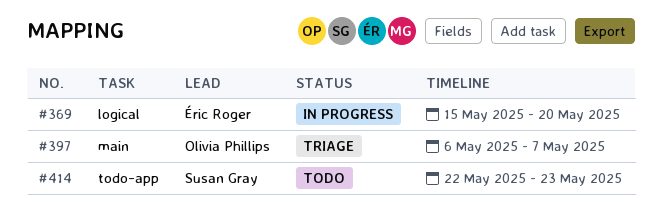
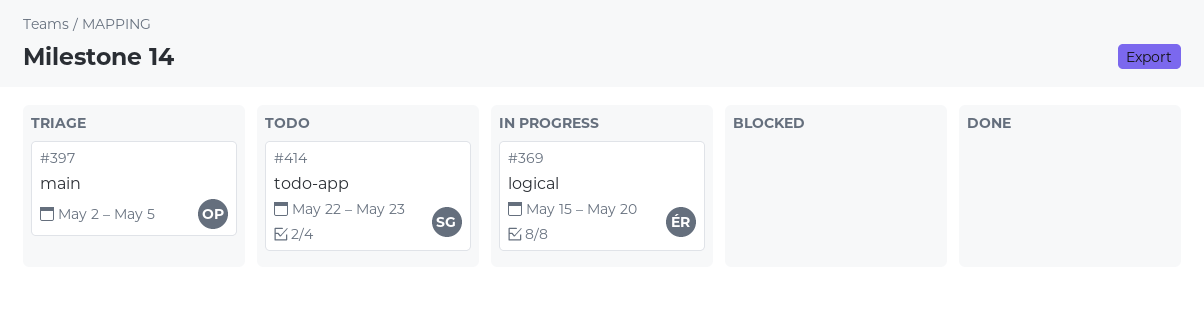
#397, start: May 6 -> May 2
#397, due: May 7 -> May 5

